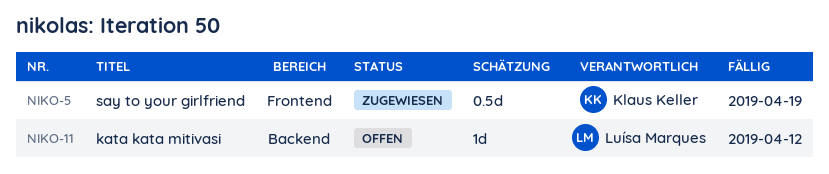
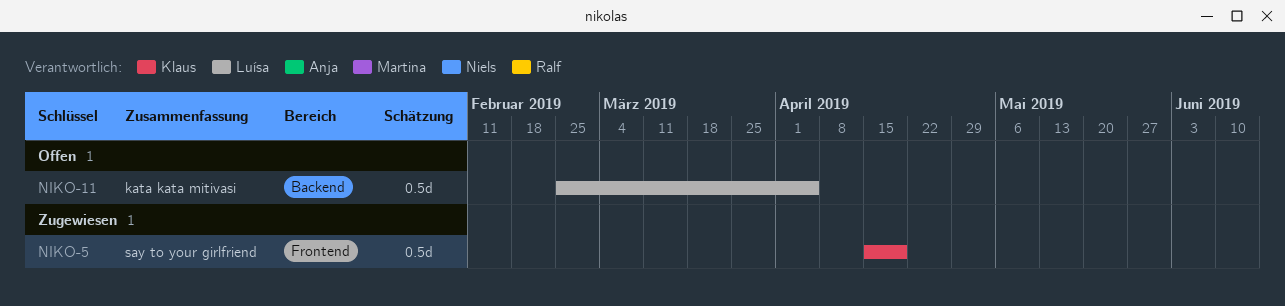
NIKO-11, estimate: 1d -> 0.5d
NIKO-11, due: Apr 12 -> Apr 5

